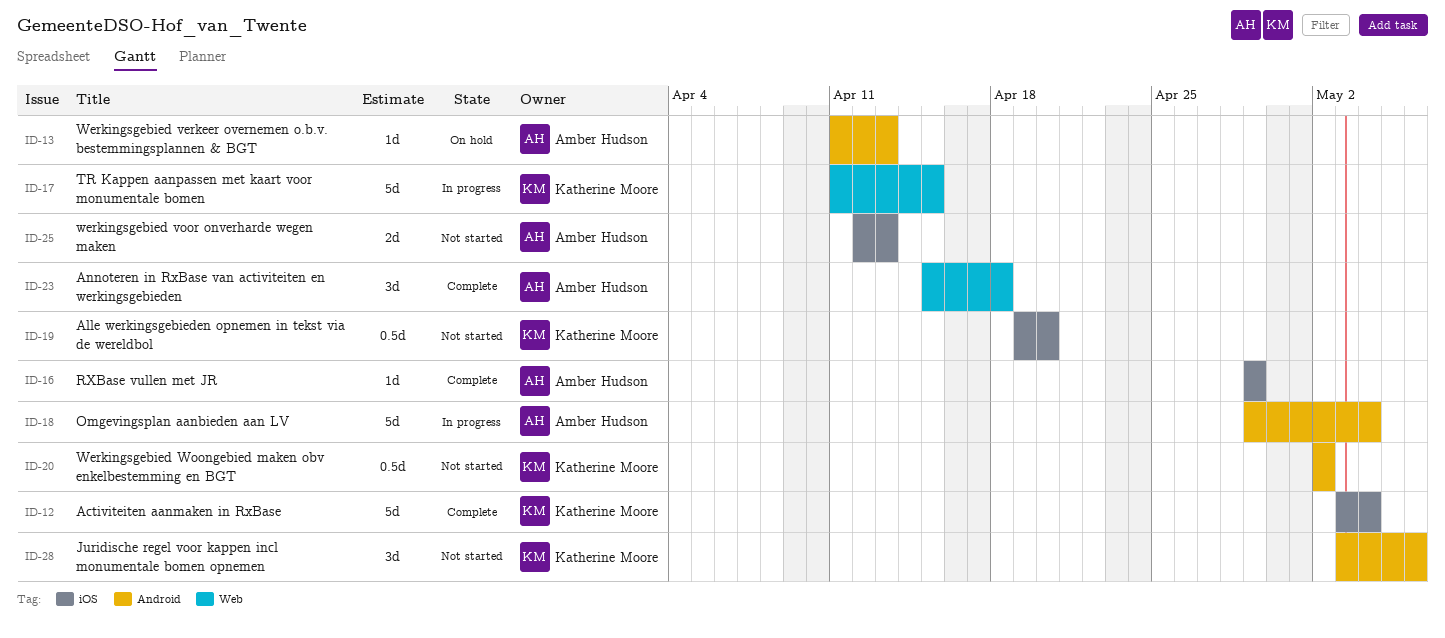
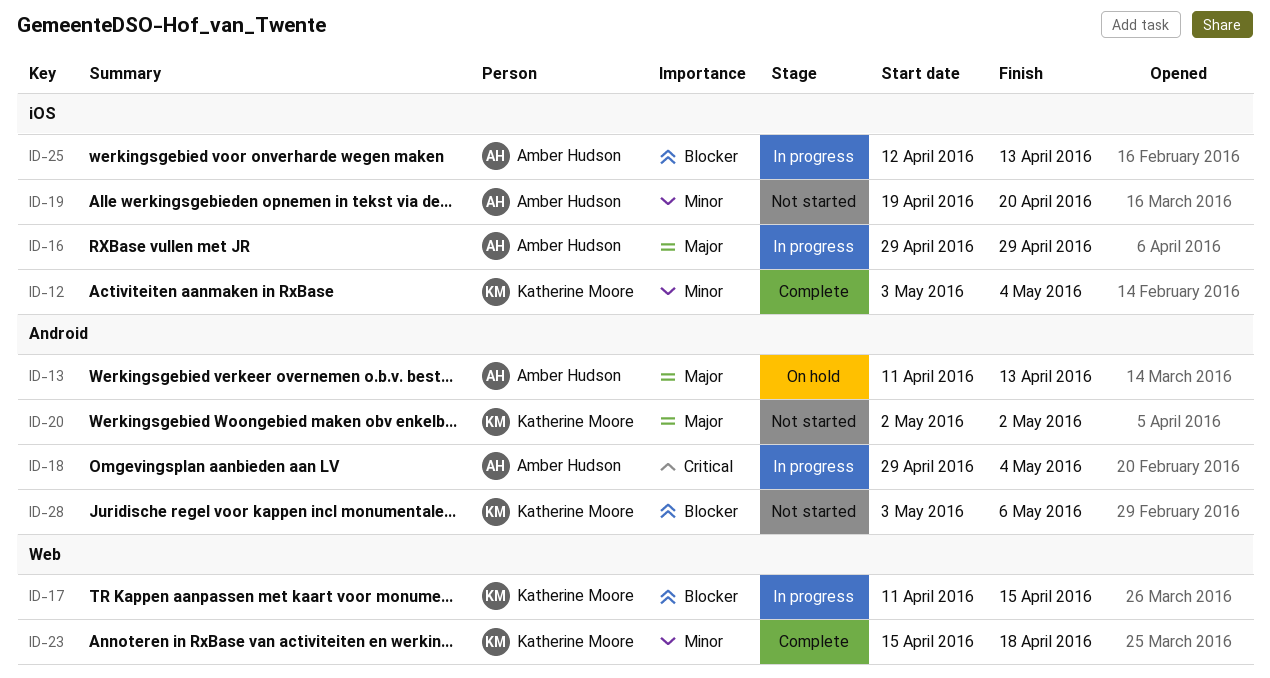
ID-16, status: Complete -> In progress
ID-19, owner: Katherine Moore -> Amber Hudson
ID-23, owner: Amber Hudson -> Katherine Moore
ID-25, status: Not started -> In progress

